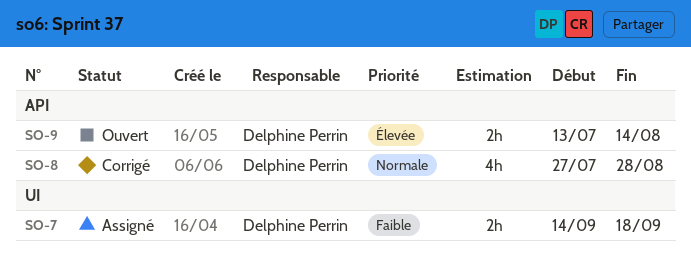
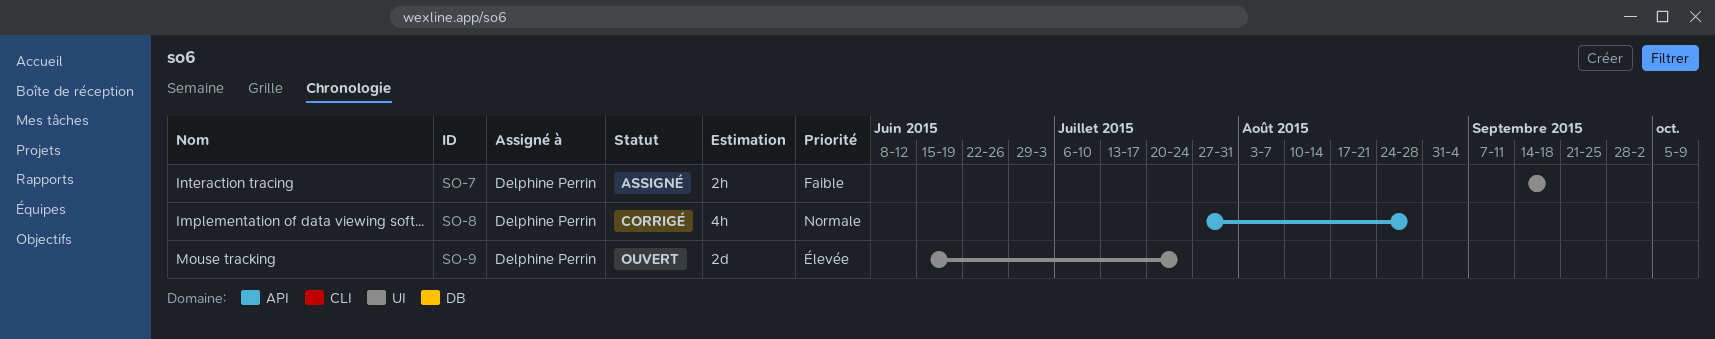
SO-9, label: API -> UI
SO-9, estimate: 2h -> 2d
SO-9, start: Jul 13 -> Jun 15
SO-9, due: Aug 14 -> Jul 24

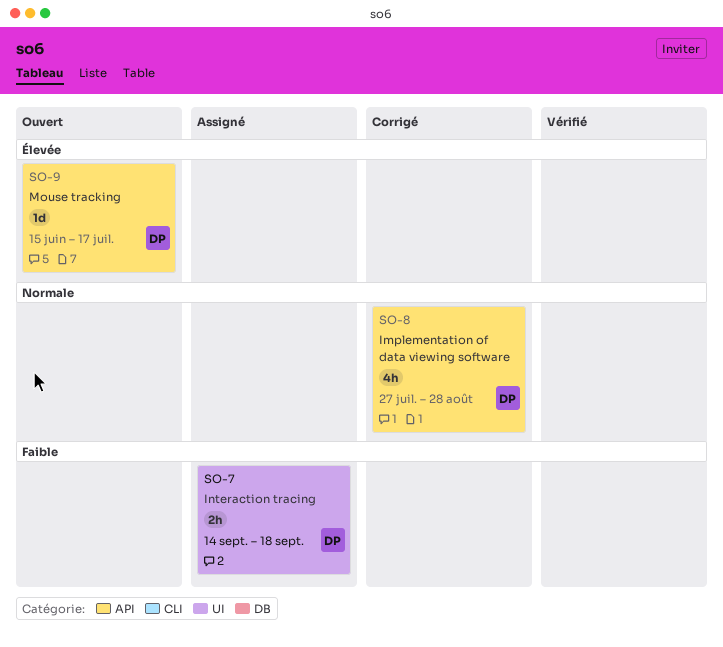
SO-9, label: UI -> API
SO-9, estimate: 2d -> 1d
SO-9, due: Jul 24 -> Jul 17

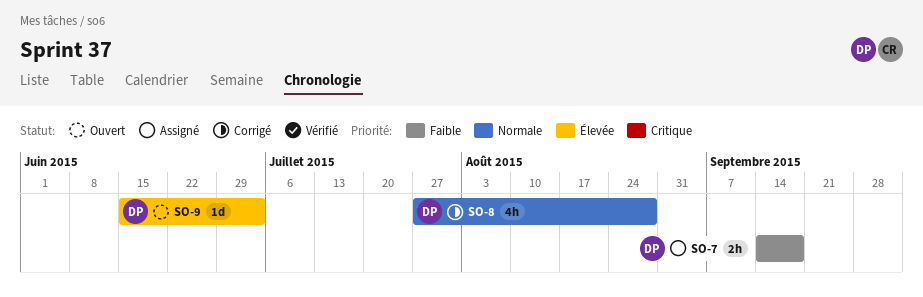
SO-9, due: Jul 17 -> Jul 3

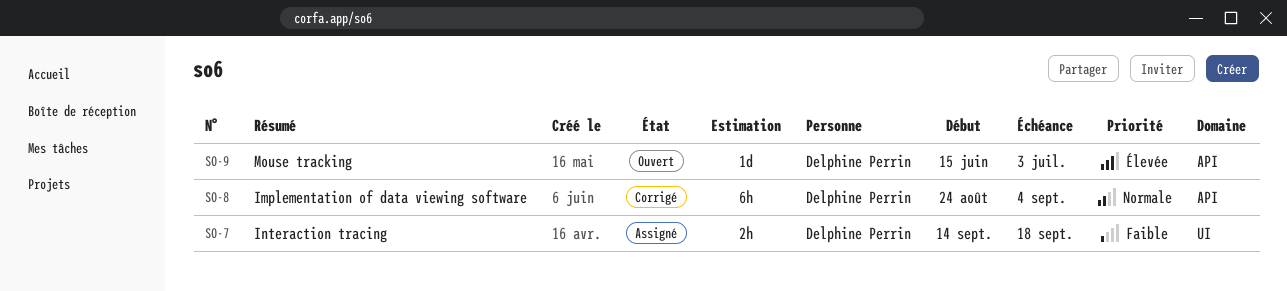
SO-8, estimate: 4h -> 6h
SO-8, start: Jul 27 -> Aug 24
SO-8, due: Aug 28 -> Sep 4

